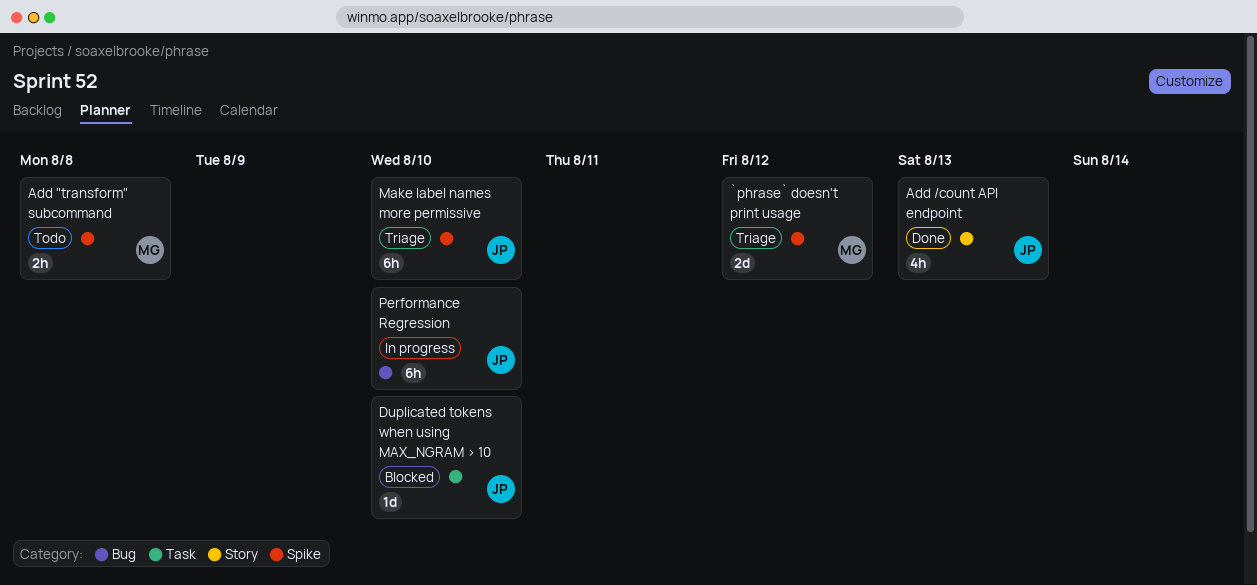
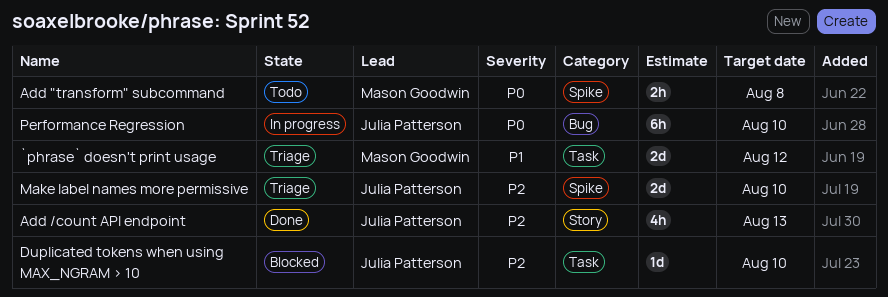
`phrase` doesn't print usage, label: Spike -> Task
Make label names more permissive, estimate: 6h -> 2d

